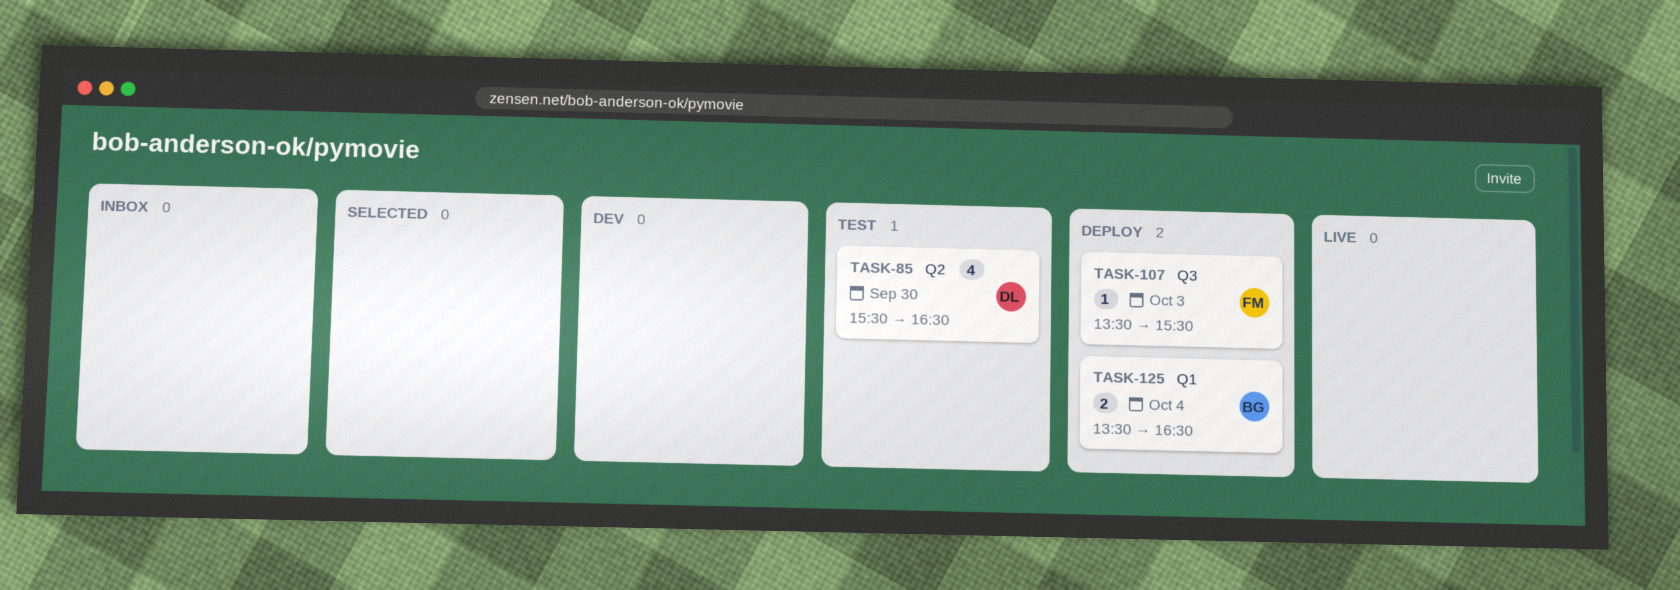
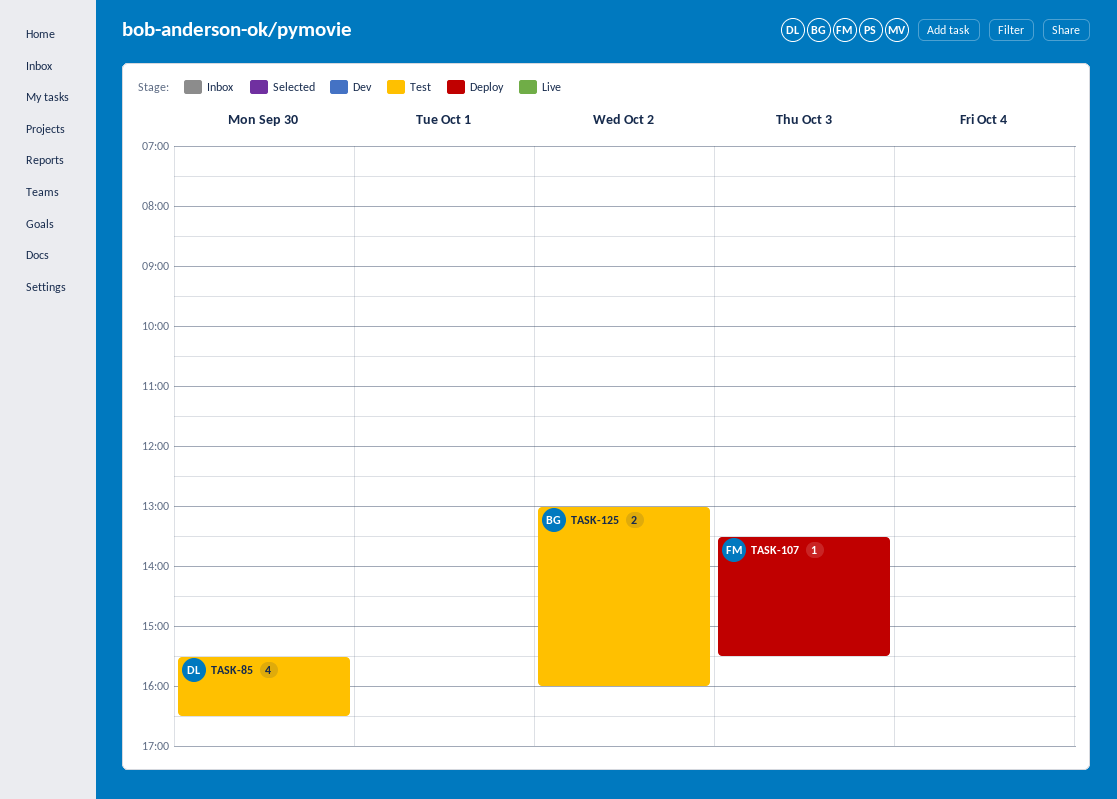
TASK-125, status: Deploy -> Test
TASK-125, day: Oct 4 -> Oct 2
TASK-125, begins: 13:30 -> 13:00
TASK-125, ends: 16:30 -> 16:00

